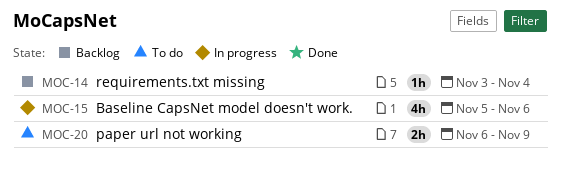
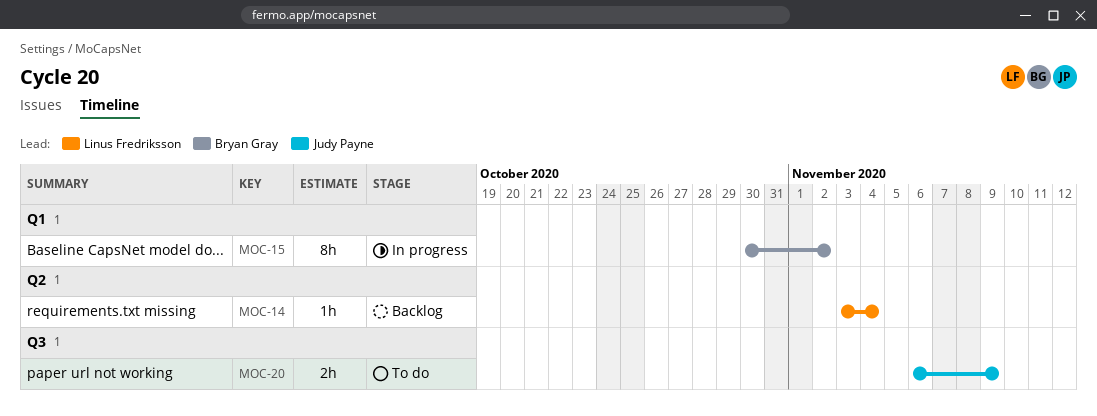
MOC-15, estimate: 4h -> 8h
MOC-15, start: Nov 5 -> Oct 30
MOC-15, due: Nov 6 -> Nov 2

